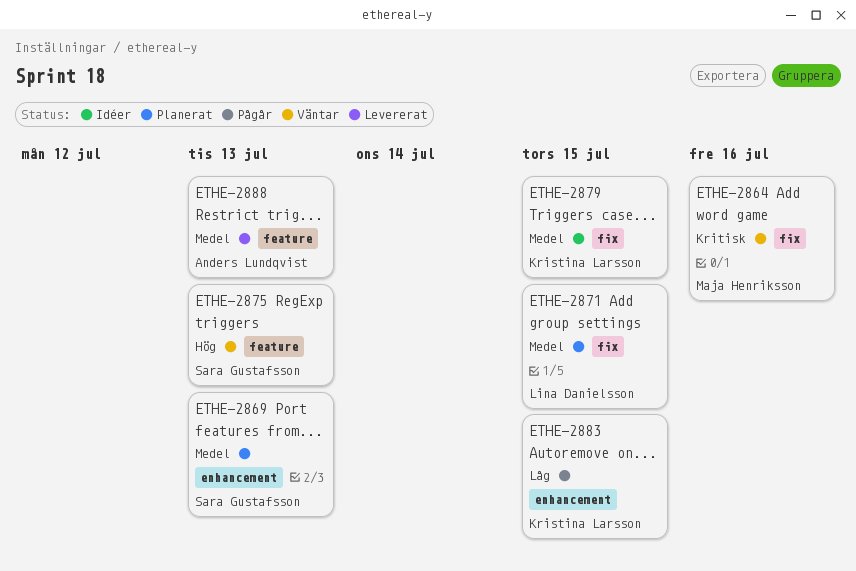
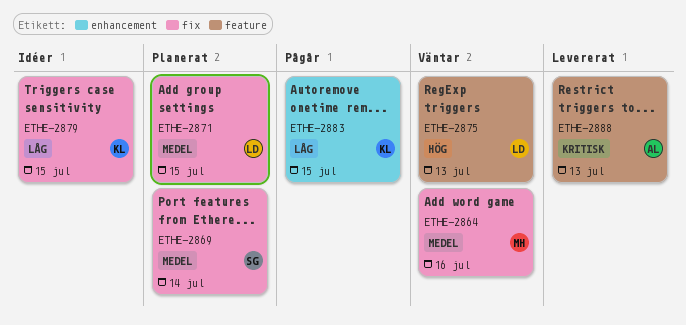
ETHE-2864, priority: Kritisk -> Medel
ETHE-2869, label: enhancement -> fix
ETHE-2869, due: Jul 13 -> Jul 14
ETHE-2875, owner: Sara Gustafsson -> Lina Danielsson
ETHE-2879, priority: Medel -> Låg
ETHE-2888, priority: Medel -> Kritisk

